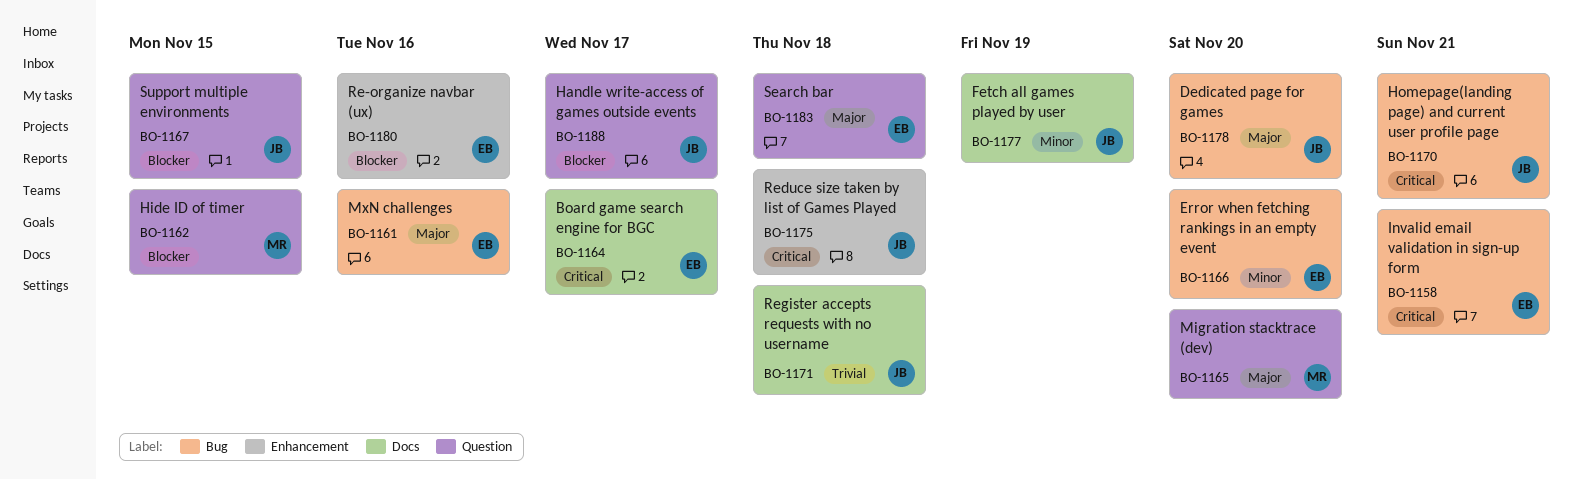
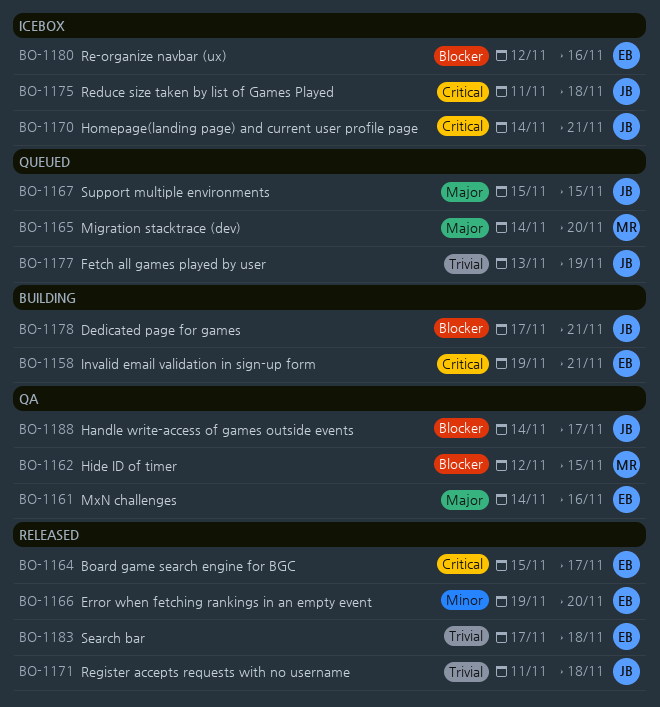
BO-1167, priority: Blocker -> Major
BO-1177, priority: Minor -> Trivial
BO-1178, priority: Major -> Blocker
BO-1178, due: Nov 20 -> Nov 21
BO-1183, priority: Major -> Trivial

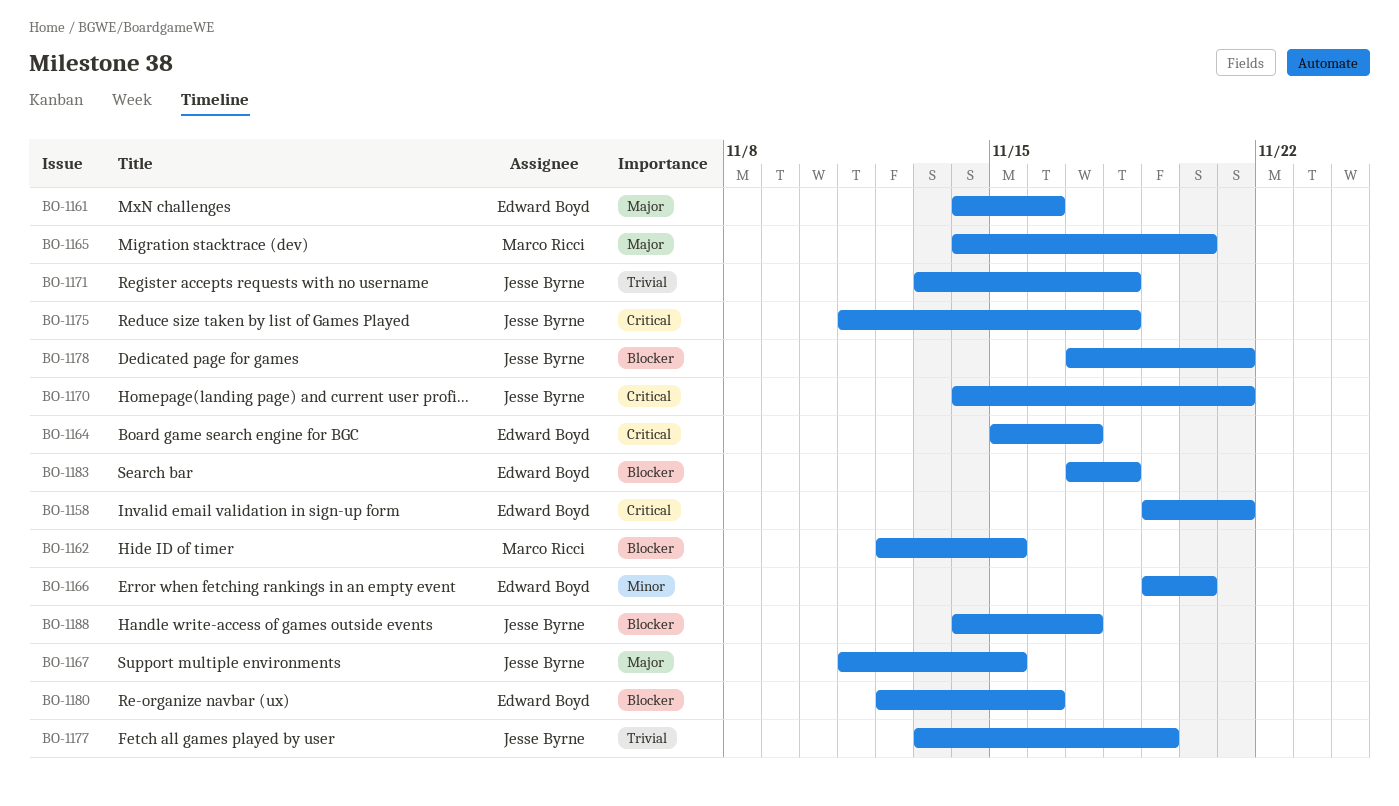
BO-1167, start: Nov 15 -> Nov 11
BO-1171, start: Nov 11 -> Nov 13
BO-1183, priority: Trivial -> Blocker

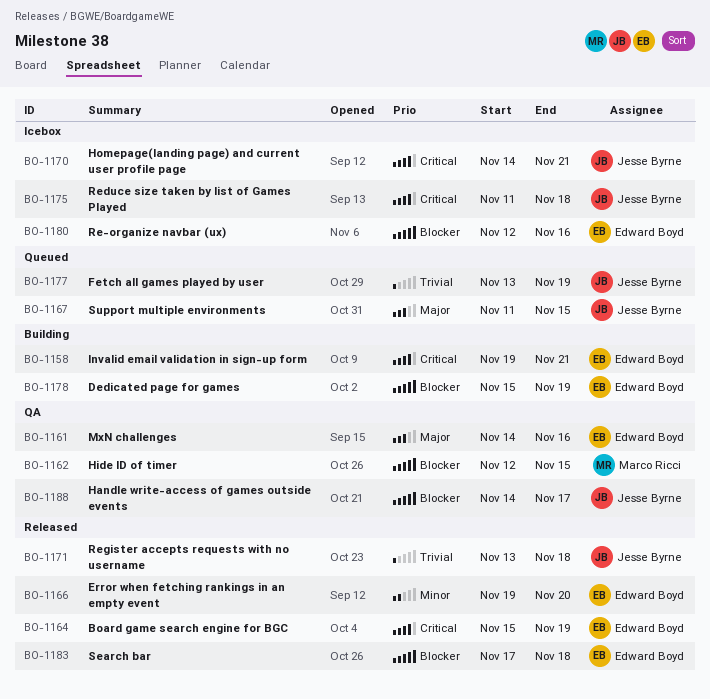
BO-1164, due: Nov 17 -> Nov 19
BO-1165: present -> none
BO-1178, owner: Jesse Byrne -> Edward Boyd
BO-1178, start: Nov 17 -> Nov 15
BO-1178, due: Nov 21 -> Nov 19

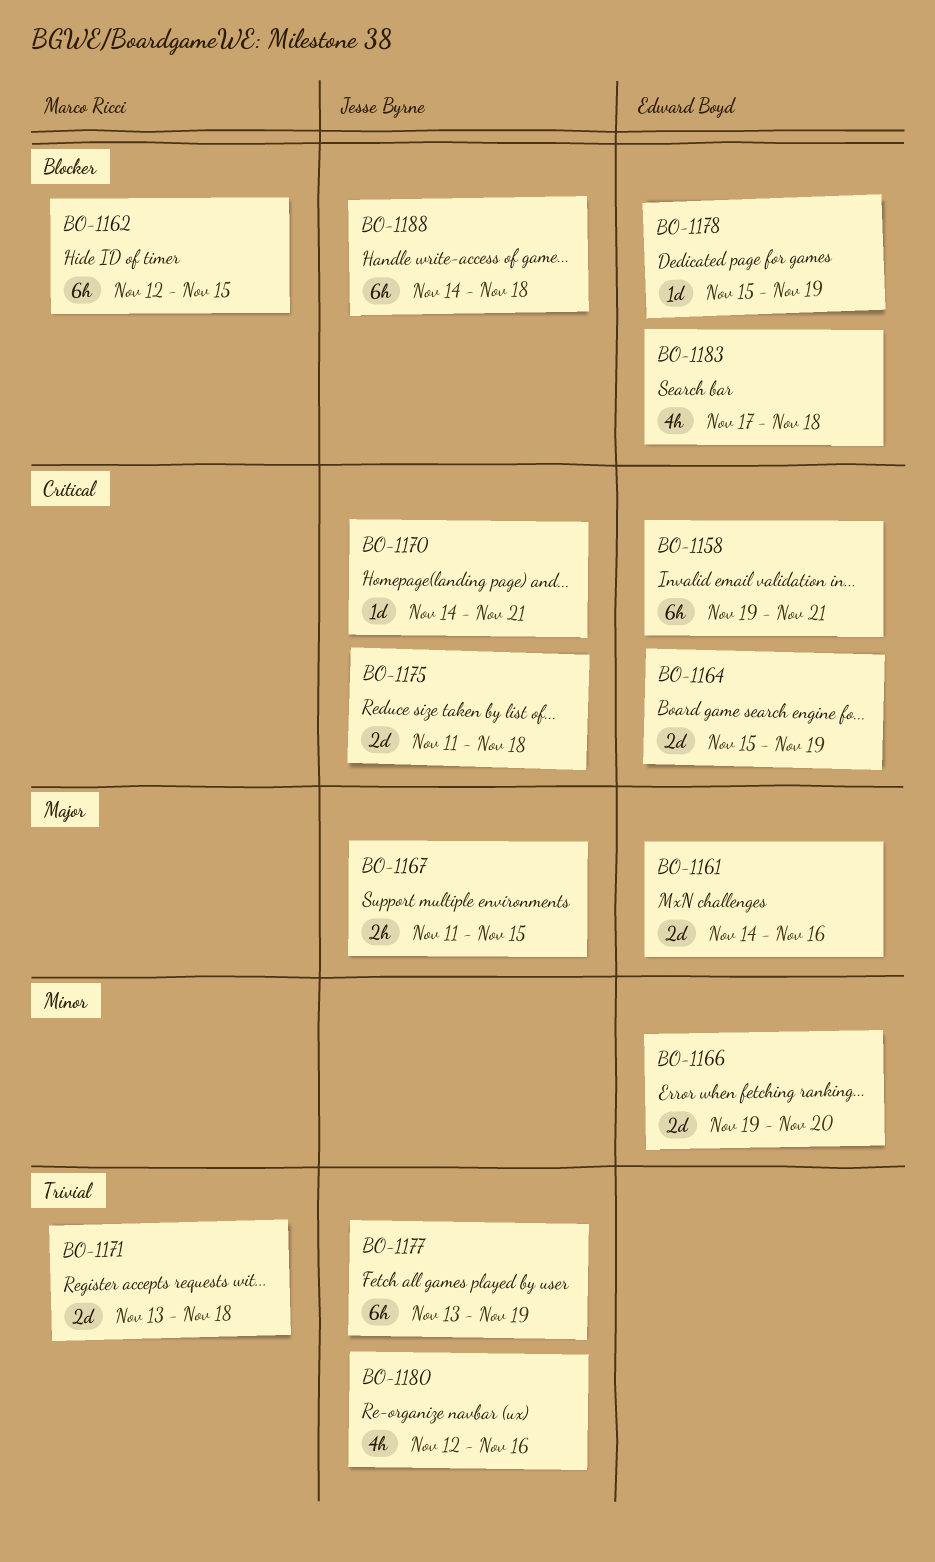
BO-1171, owner: Jesse Byrne -> Marco Ricci
BO-1180, owner: Edward Boyd -> Jesse Byrne
BO-1180, priority: Blocker -> Trivial
BO-1188, due: Nov 17 -> Nov 18

